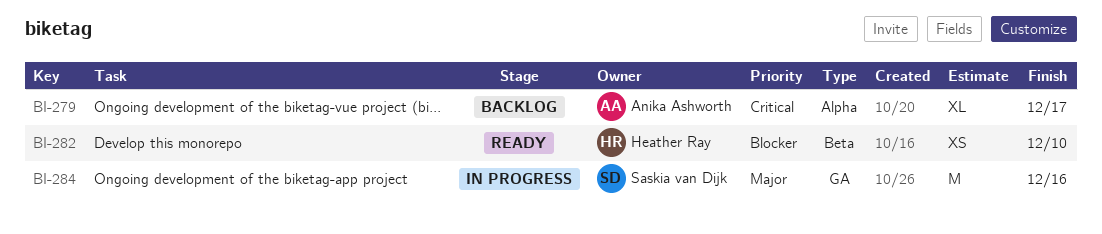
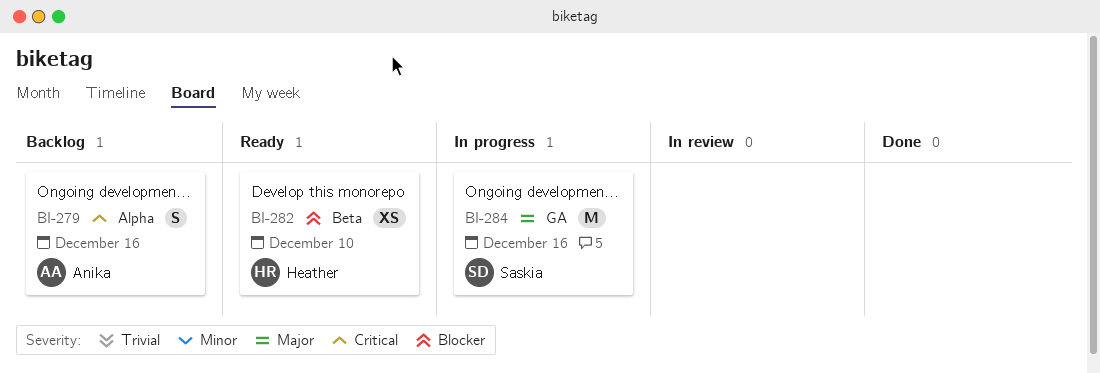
BI-279, estimate: XL -> S
BI-279, due: Dec 17 -> Dec 16

